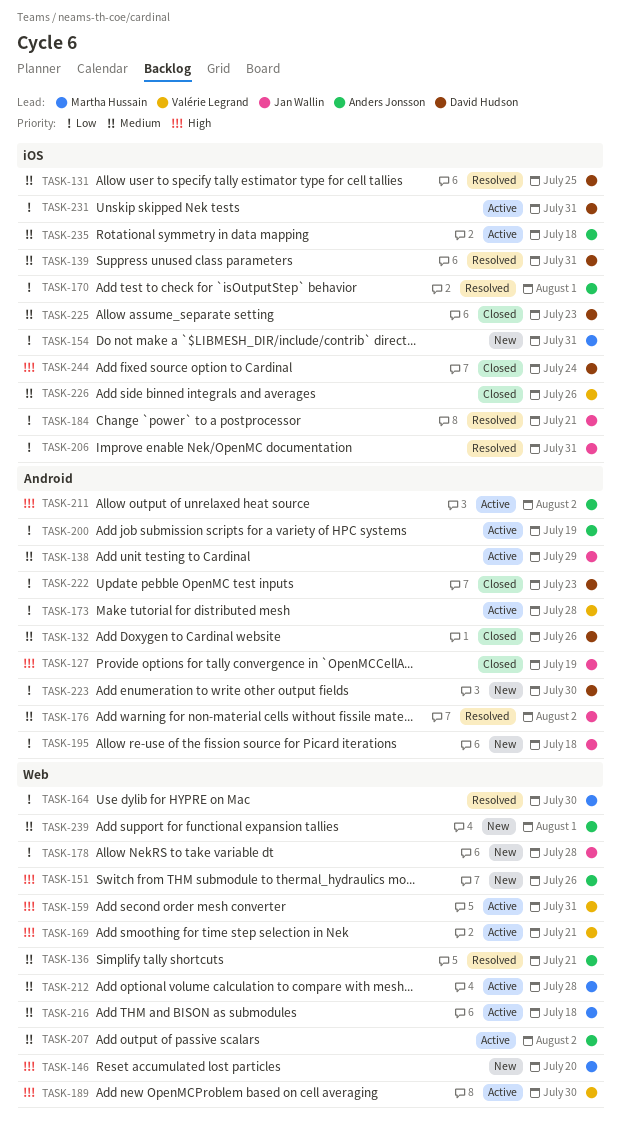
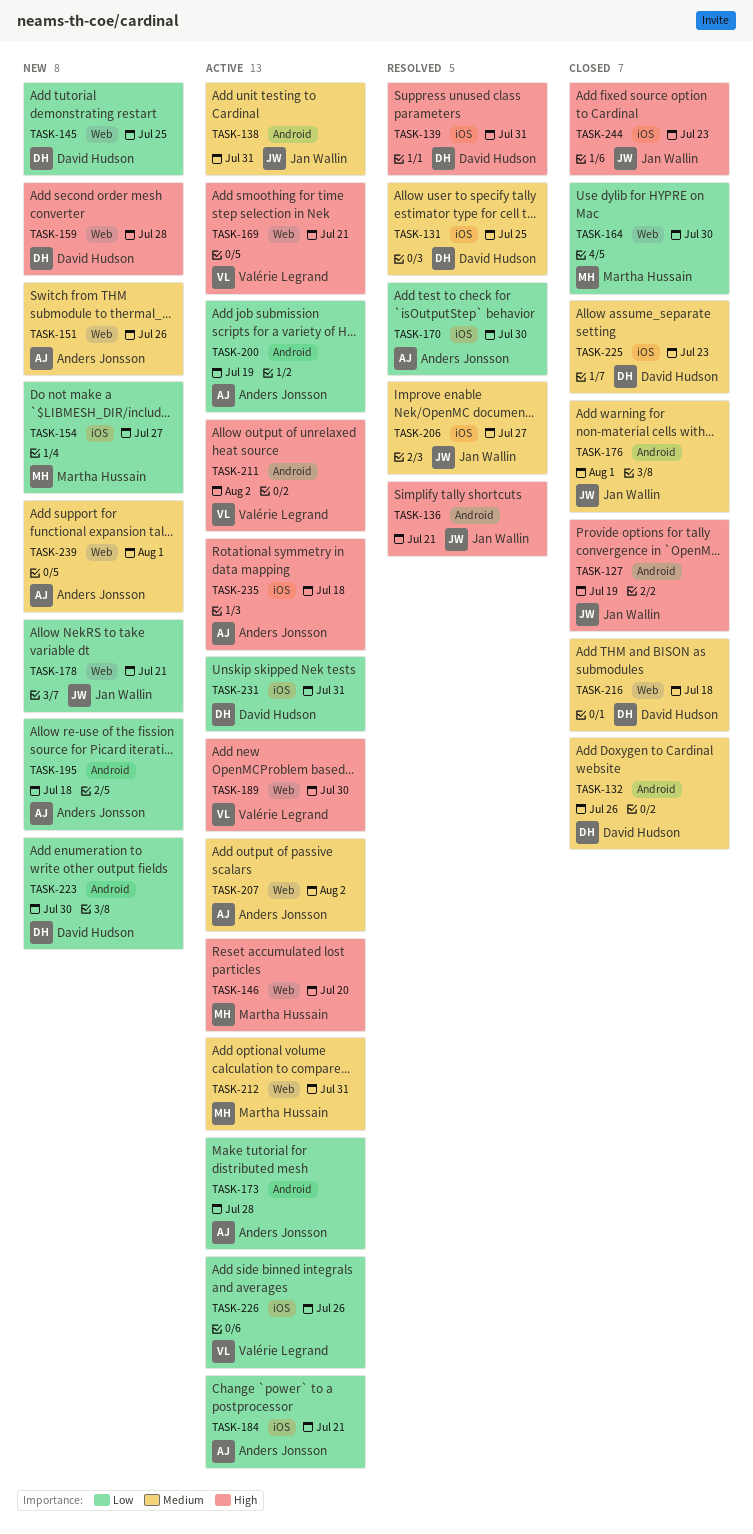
TASK-136, owner: Anders Jonsson -> Jan Wallin
TASK-136, priority: Medium -> High
TASK-136, label: Web -> Android
TASK-138, due: Jul 29 -> Jul 31
TASK-139, priority: Medium -> High
TASK-145: none -> present
TASK-146, status: New -> Active
TASK-151, priority: High -> Medium
TASK-154, due: Jul 31 -> Jul 27
TASK-159, status: Active -> New
TASK-159, owner: Valérie Legrand -> David Hudson
TASK-159, due: Jul 31 -> Jul 28
TASK-164, status: Resolved -> Closed
TASK-170, due: Aug 1 -> Jul 30
TASK-173, owner: Valérie Legrand -> Anders Jonsson
TASK-176, status: Resolved -> Closed
TASK-176, due: Aug 2 -> Aug 1
TASK-178, due: Jul 28 -> Jul 21
TASK-184, status: Resolved -> Active
TASK-184, owner: Jan Wallin -> Anders Jonsson
TASK-195, owner: Jan Wallin -> Anders Jonsson
TASK-206, priority: Low -> Medium
TASK-206, due: Jul 31 -> Jul 27
TASK-211, owner: Anders Jonsson -> Valérie Legrand
TASK-212, due: Jul 28 -> Jul 31
TASK-216, status: Active -> Closed
TASK-216, owner: Martha Hussain -> David Hudson
TASK-222: present -> none
TASK-226, status: Closed -> Active
TASK-226, priority: Medium -> Low
TASK-235, priority: Medium -> High
TASK-244, owner: David Hudson -> Jan Wallin
TASK-244, due: Jul 24 -> Jul 23

